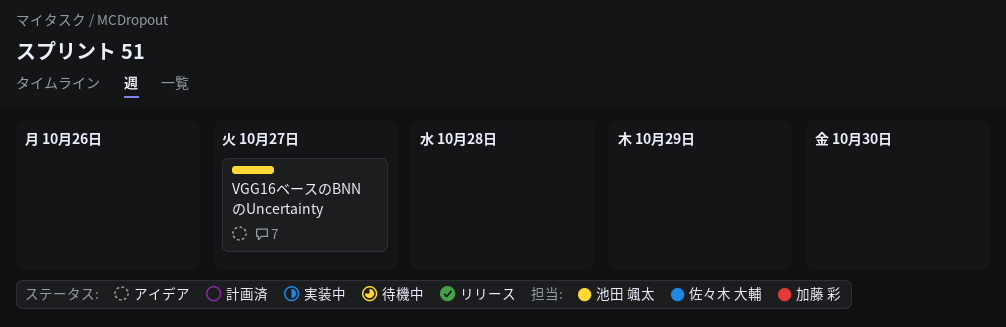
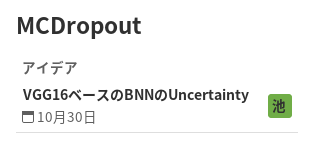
VGG16ベースのBNNのUncertainty, due: Oct 27 -> Oct 30

